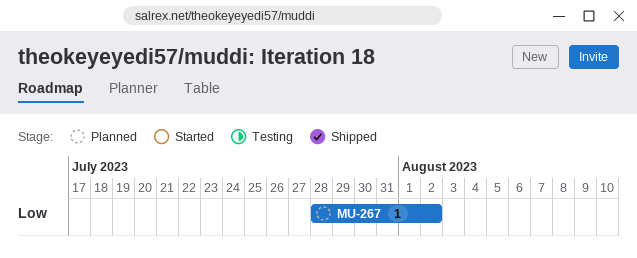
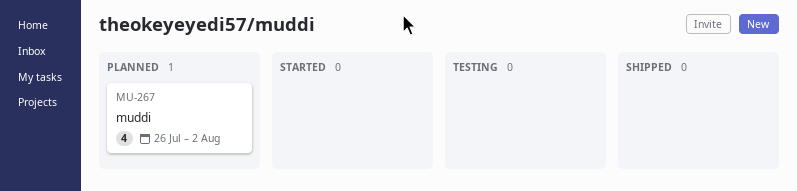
MU-267, estimate: 1 -> 4
MU-267, start: Jul 28 -> Jul 26

